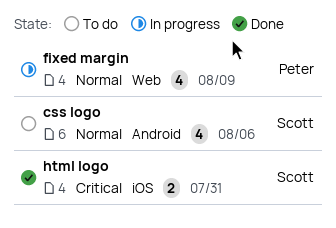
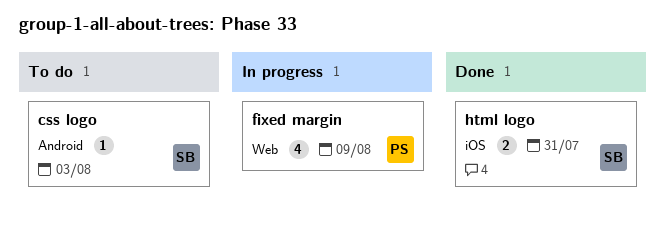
css logo, estimate: 4 -> 1
css logo, due: Aug 6 -> Aug 3

